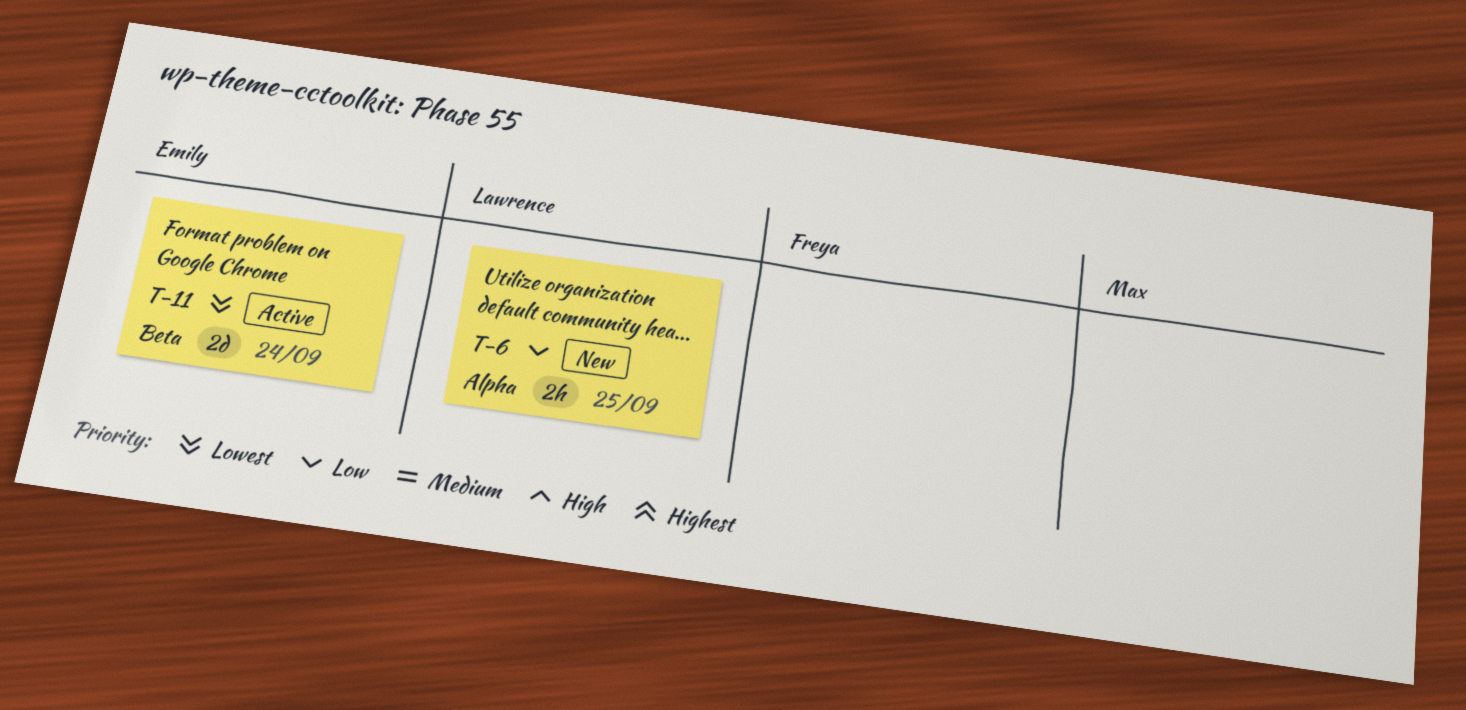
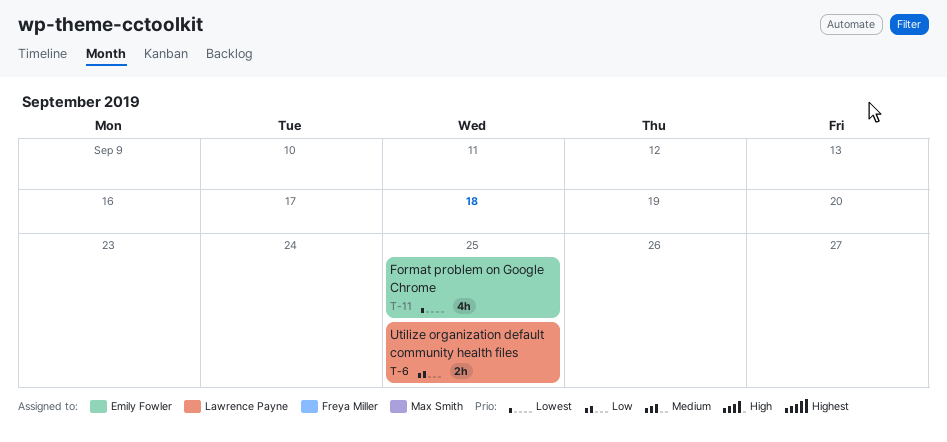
T-11, estimate: 2d -> 4h
T-11, due: Sep 24 -> Sep 25

